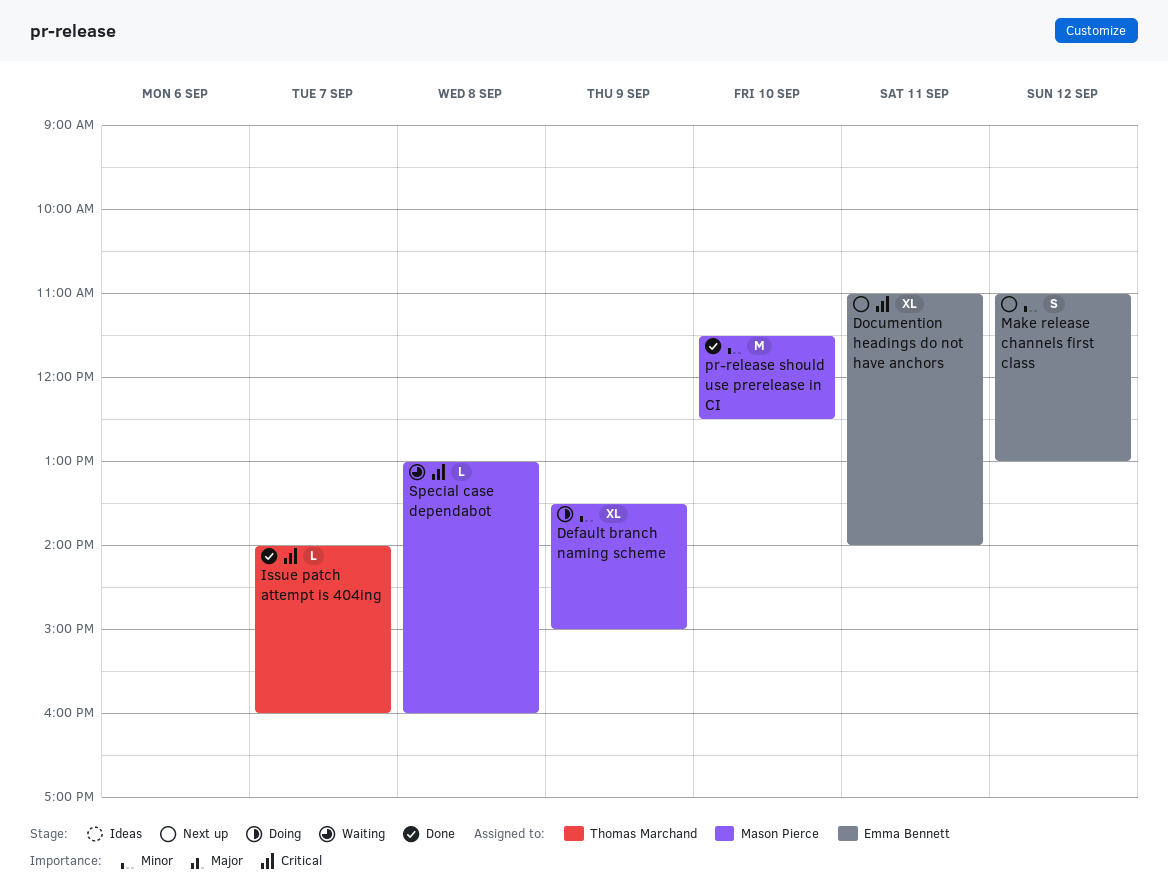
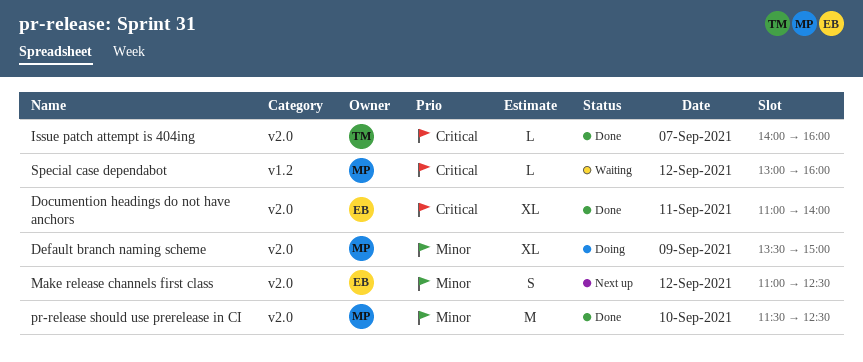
Documention headings do not have anchors, status: Next up -> Done
Make release channels first class, ends: 13:00 -> 12:30
Special case dependabot, day: Sep 8 -> Sep 12

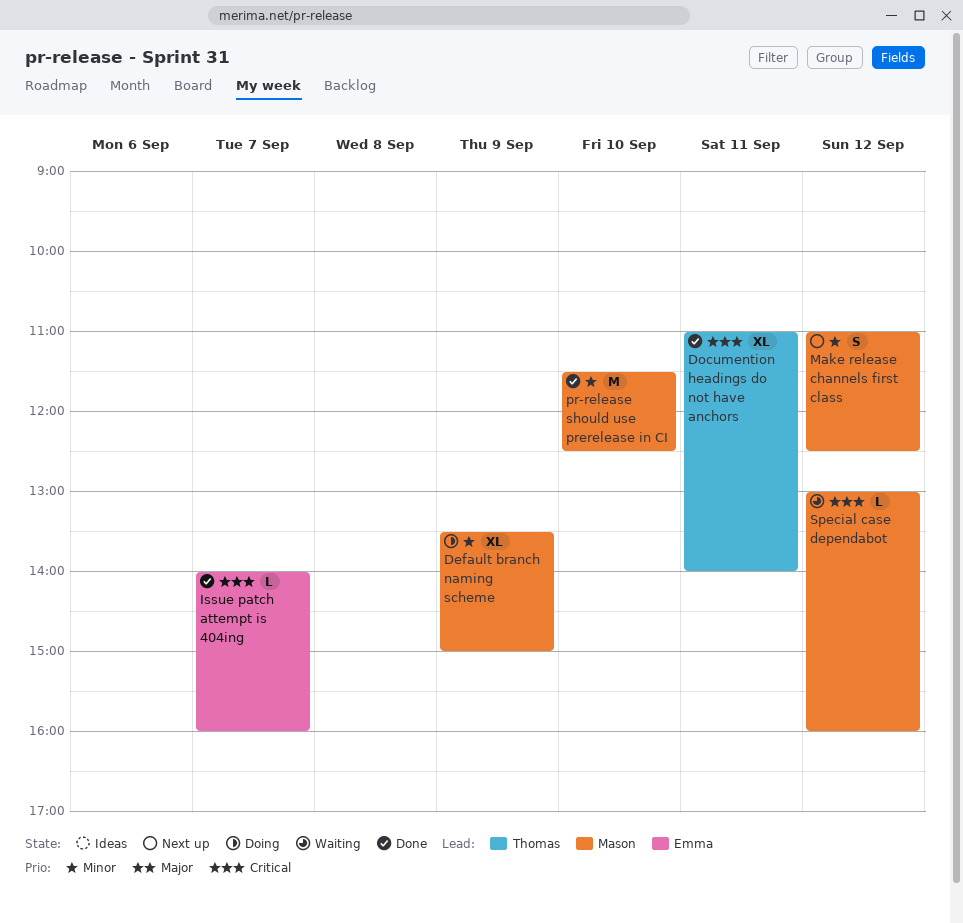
Documention headings do not have anchors, owner: Emma -> Thomas
Issue patch attempt is 404ing, owner: Thomas -> Emma
Make release channels first class, owner: Emma -> Mason

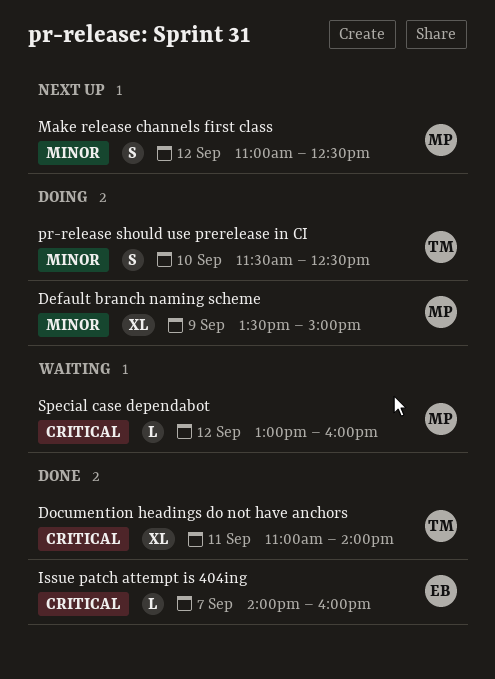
pr-release should use prerelease in CI, status: Done -> Doing
pr-release should use prerelease in CI, owner: Mason -> Thomas
pr-release should use prerelease in CI, estimate: M -> S

